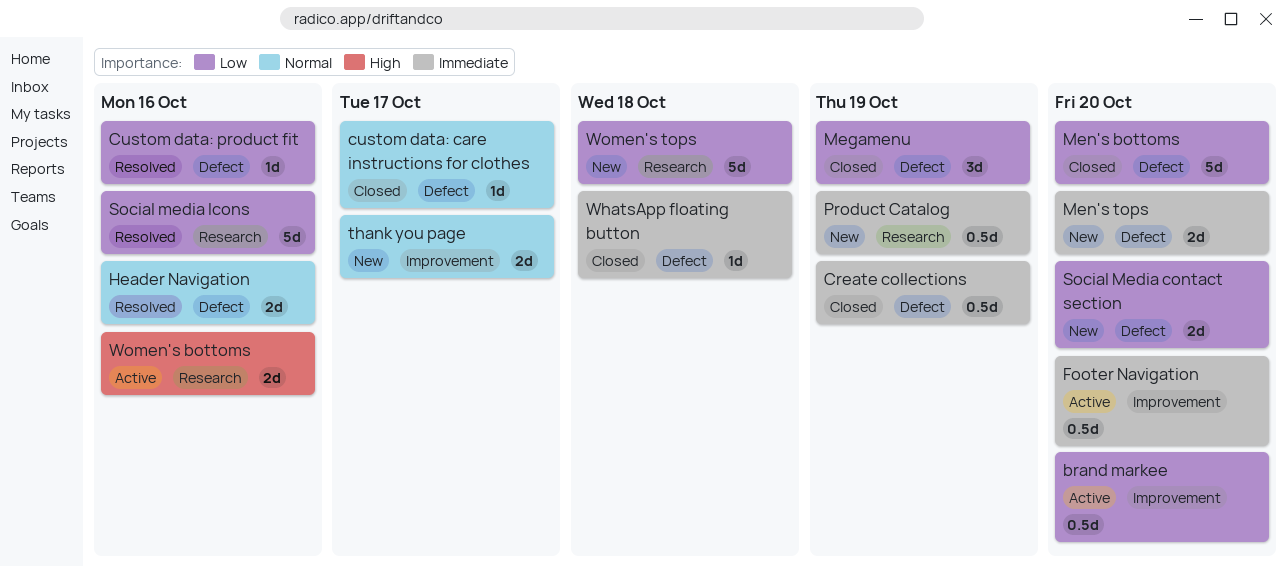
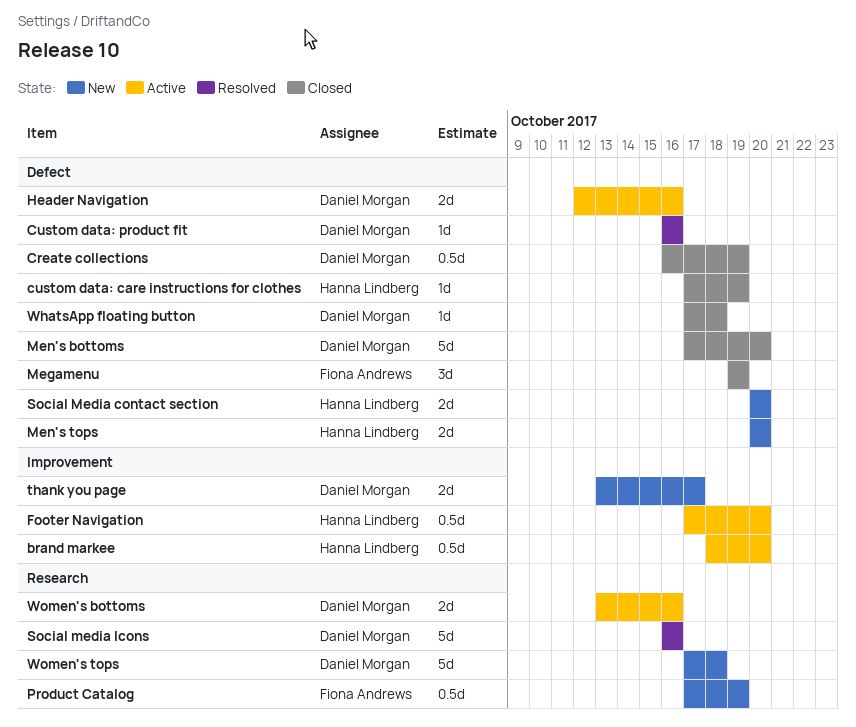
custom data: care instructions for clothes, due: Oct 17 -> Oct 19
Header Navigation, status: Resolved -> Active

